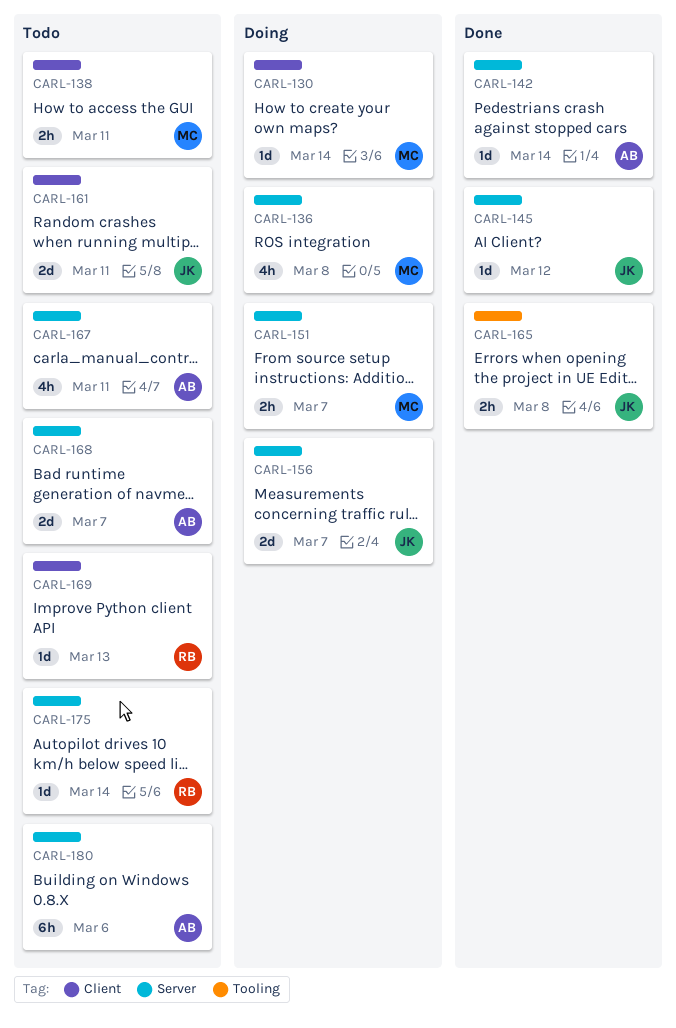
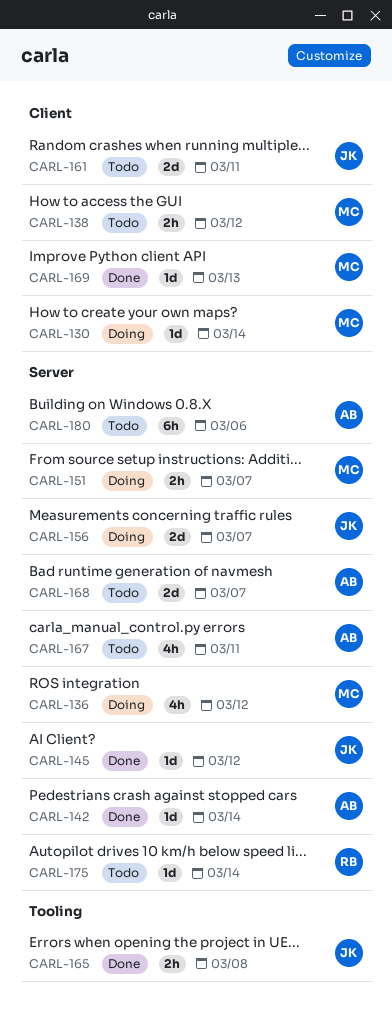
CARL-136, due: Mar 8 -> Mar 12
CARL-138, due: Mar 11 -> Mar 12
CARL-169, status: Todo -> Done
CARL-169, owner: RB -> MC

